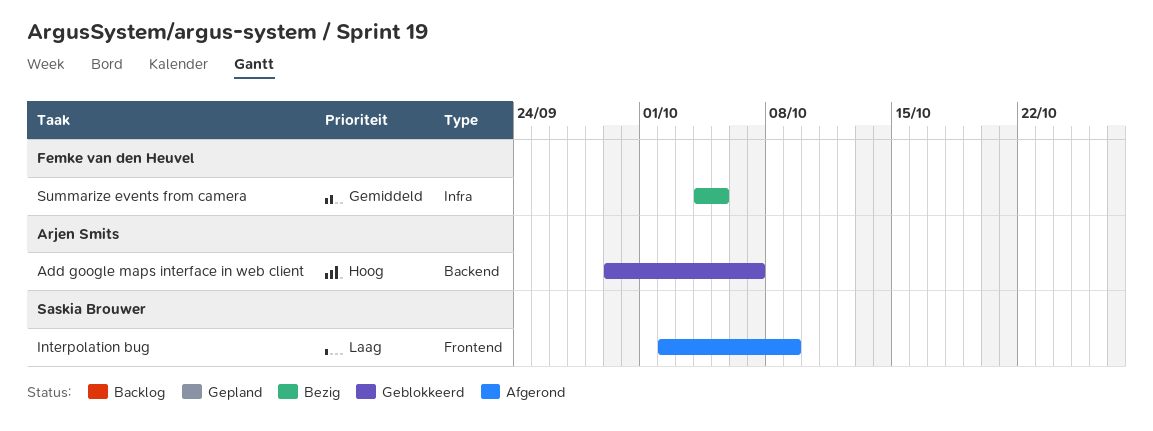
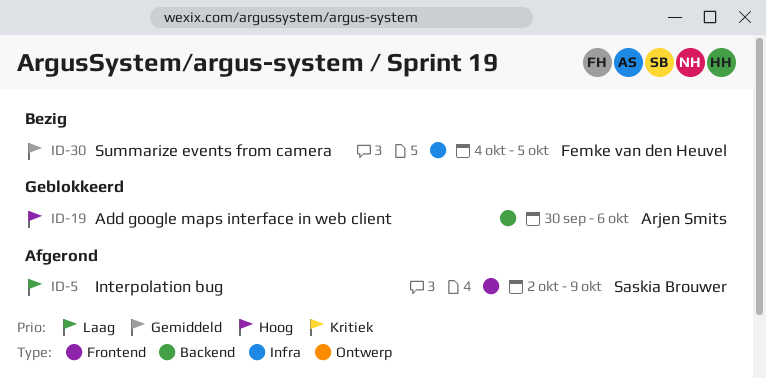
Add google maps interface in web client, start: Sep 29 -> Sep 30
Add google maps interface in web client, due: Oct 7 -> Oct 6

